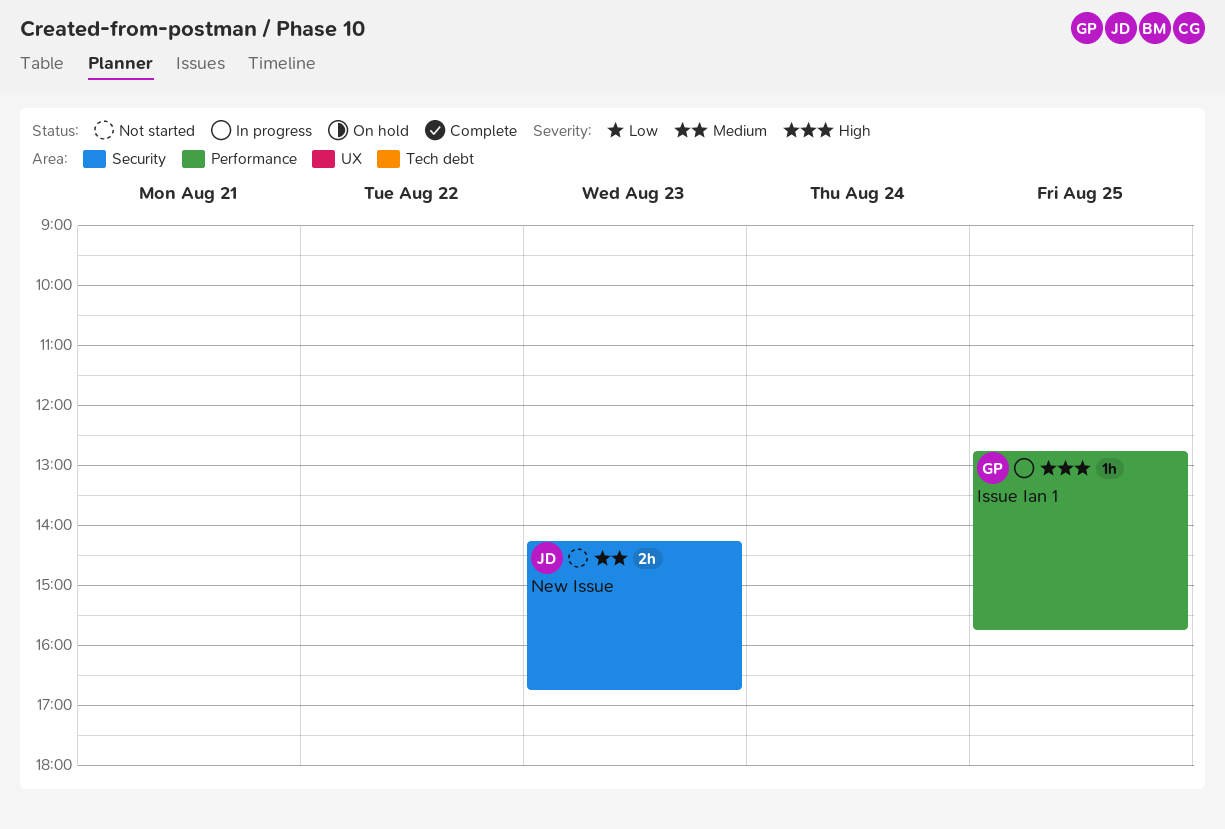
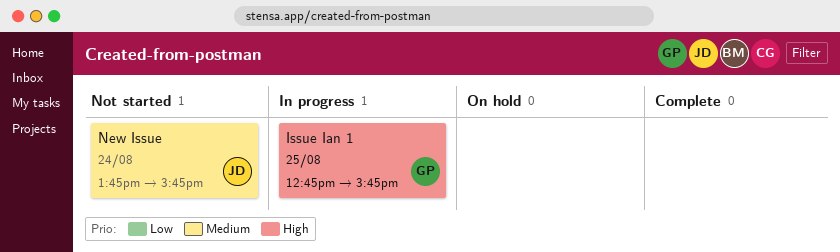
New Issue, day: Aug 23 -> Aug 24
New Issue, begins: 14:15 -> 13:45
New Issue, ends: 16:45 -> 15:45

